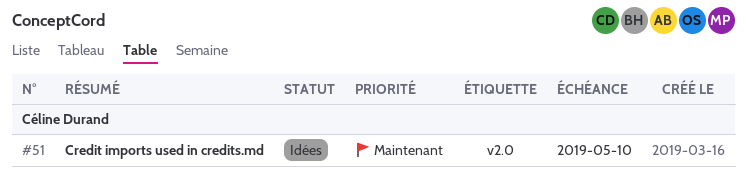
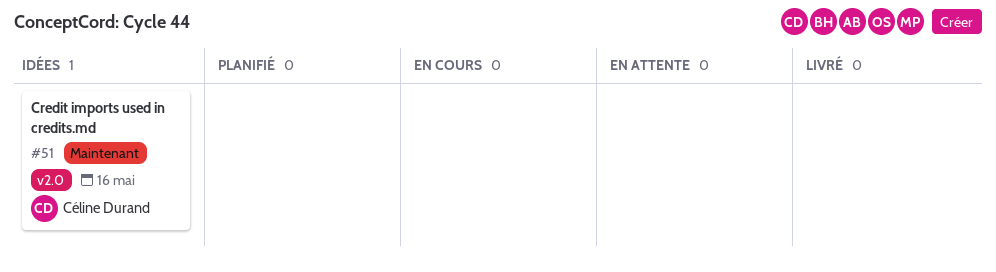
#51, due: May 10 -> May 16

